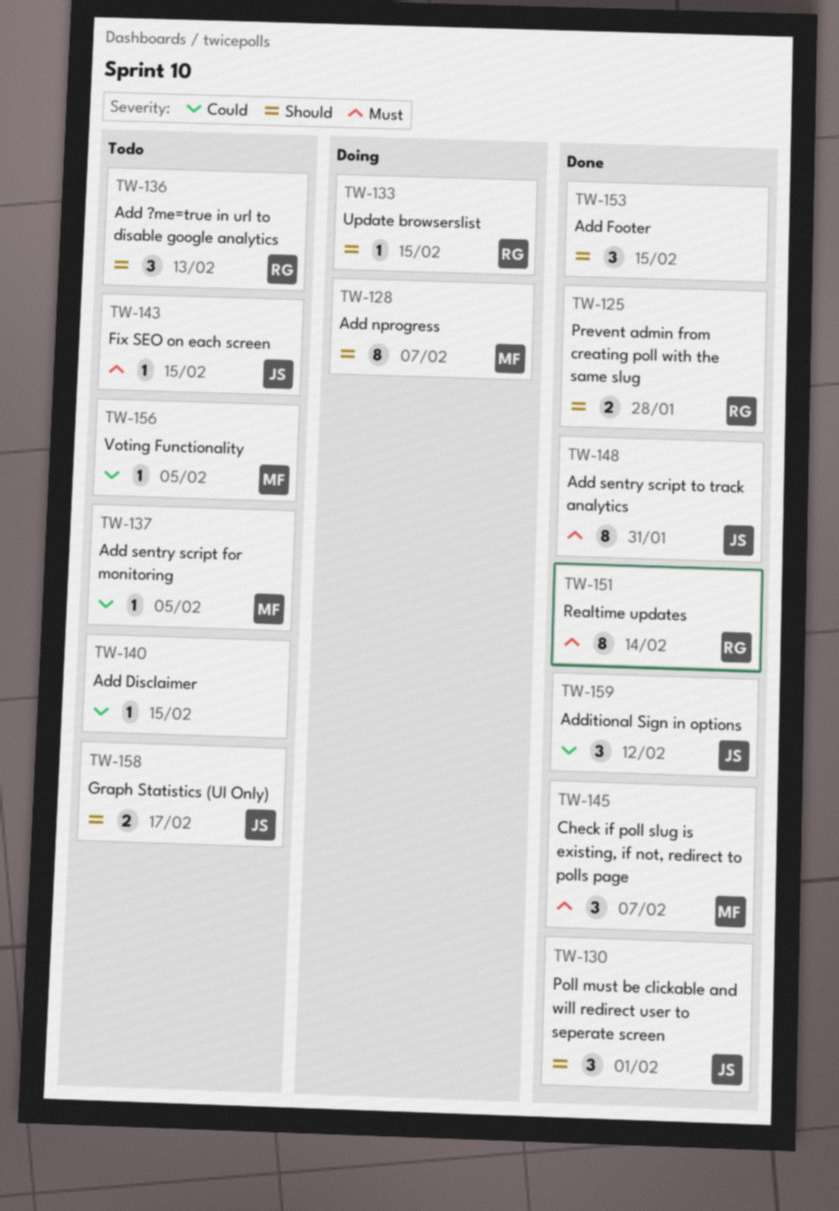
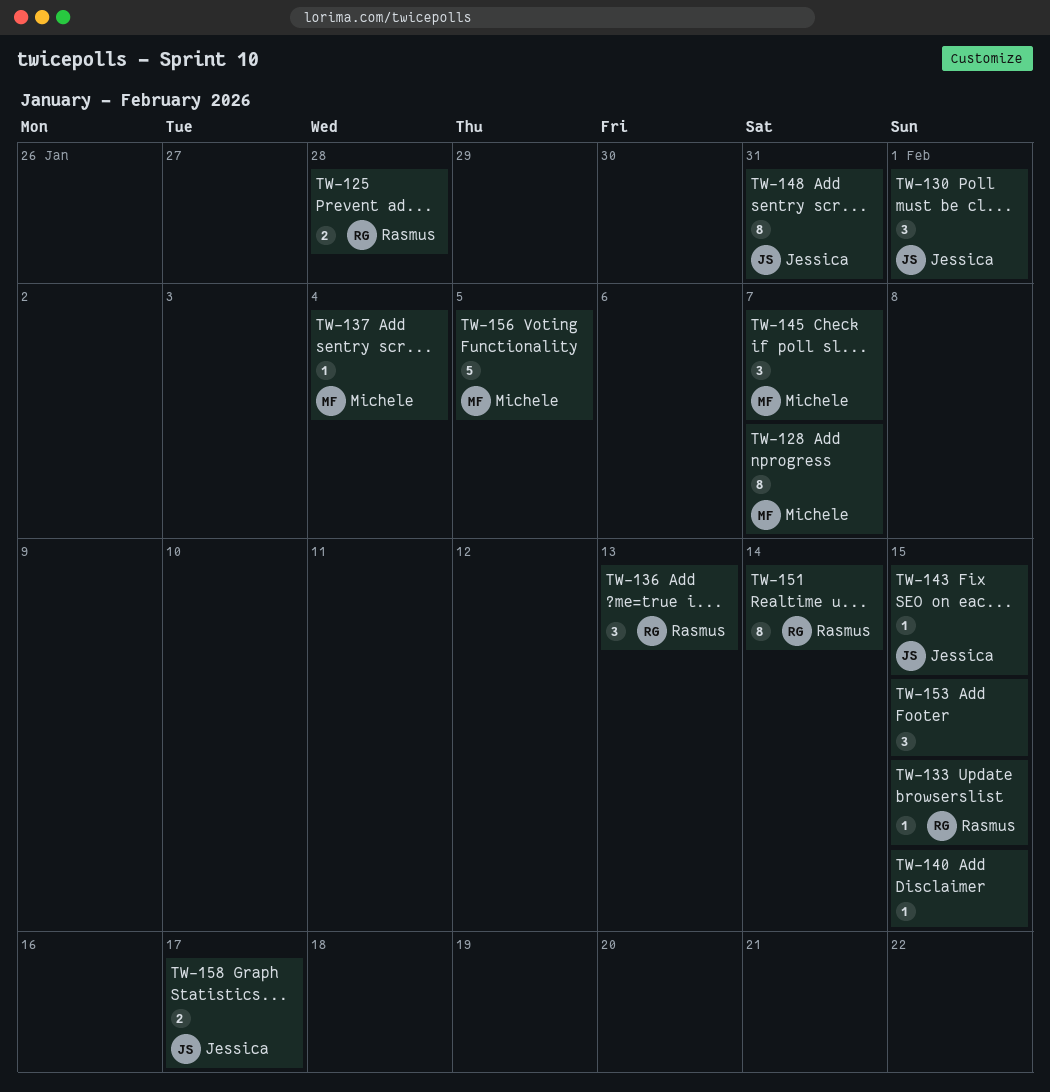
TW-137, due: Feb 5 -> Feb 4
TW-156, estimate: 1 -> 5
TW-159: present -> none

